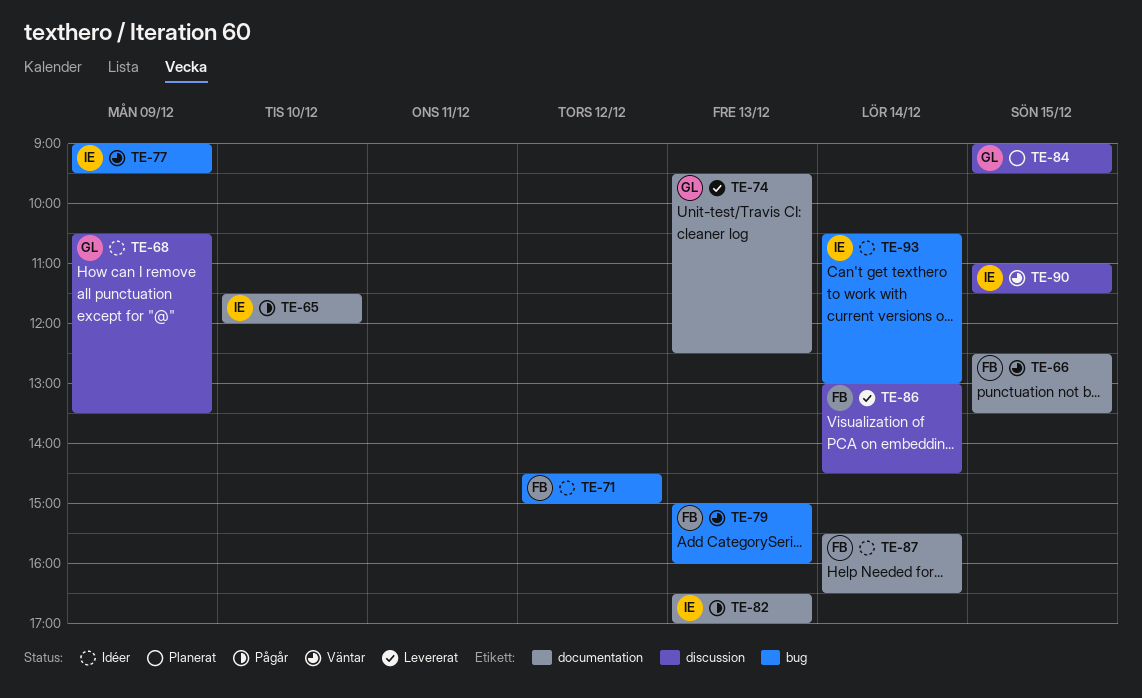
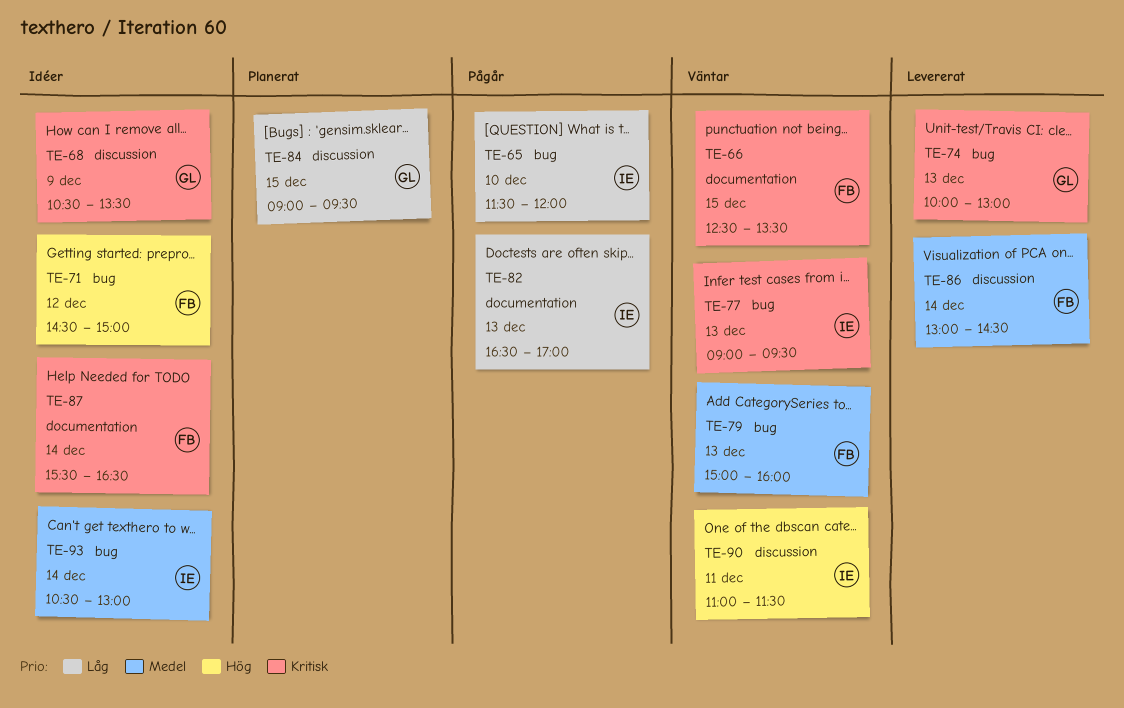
TE-65, label: documentation -> bug
TE-74, label: documentation -> bug
TE-74, begins: 09:30 -> 10:00
TE-74, ends: 12:30 -> 13:00
TE-77, day: Dec 9 -> Dec 13
TE-90, day: Dec 15 -> Dec 11

